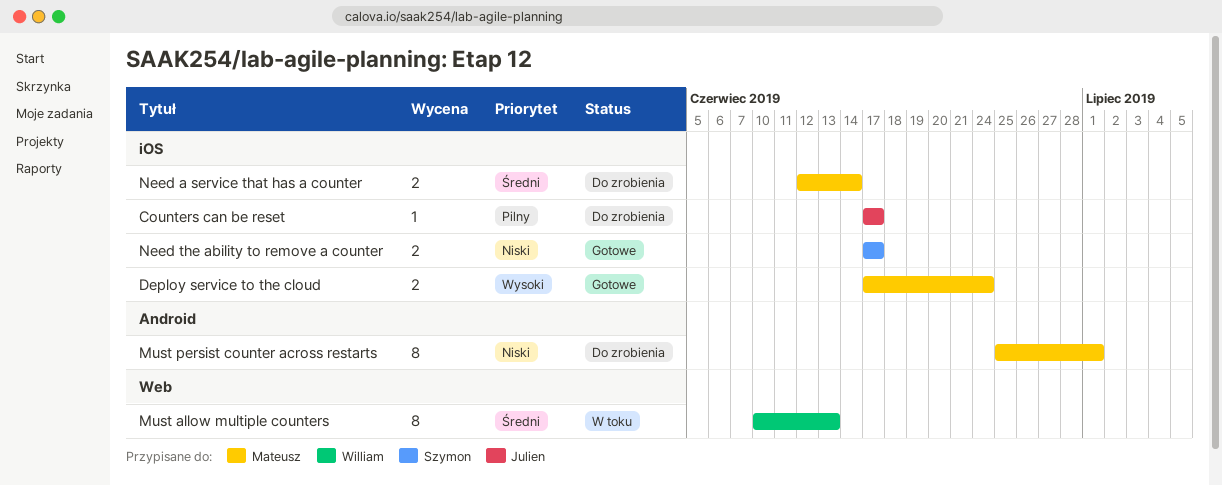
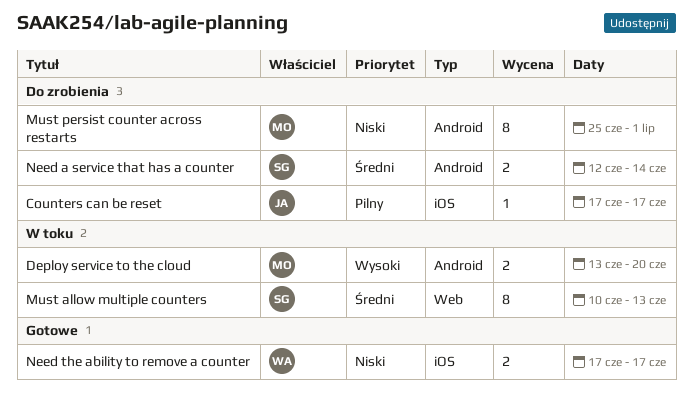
Deploy service to the cloud, status: Gotowe -> W toku
Deploy service to the cloud, label: iOS -> Android
Deploy service to the cloud, start: Jun 17 -> Jun 13
Deploy service to the cloud, due: Jun 24 -> Jun 20
Must allow multiple counters, owner: William -> Szymon
Need a service that has a counter, owner: Mateusz -> Szymon
Need a service that has a counter, label: iOS -> Android
Need the ability to remove a counter, owner: Szymon -> William

